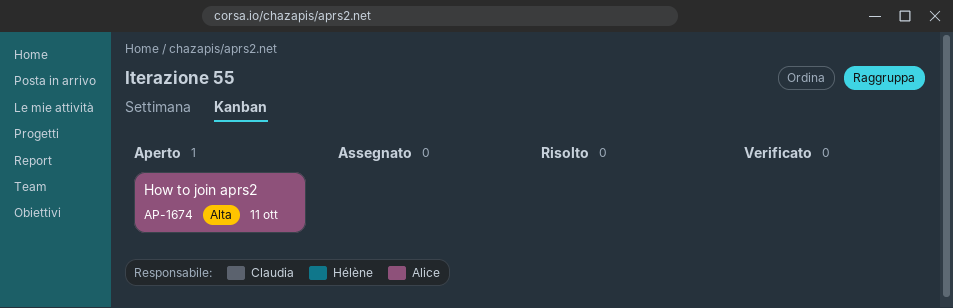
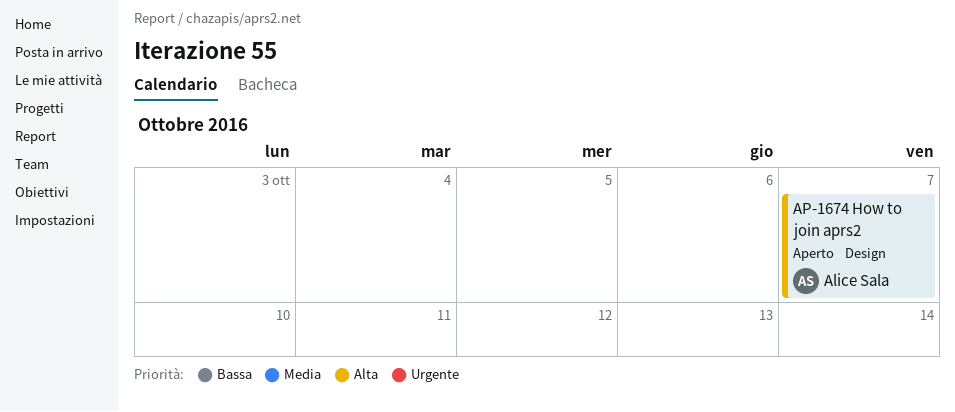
AP-1674, due: Oct 11 -> Oct 7

